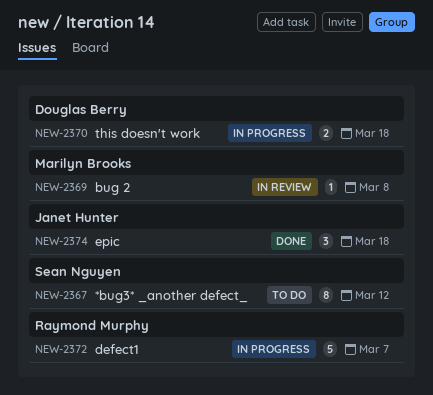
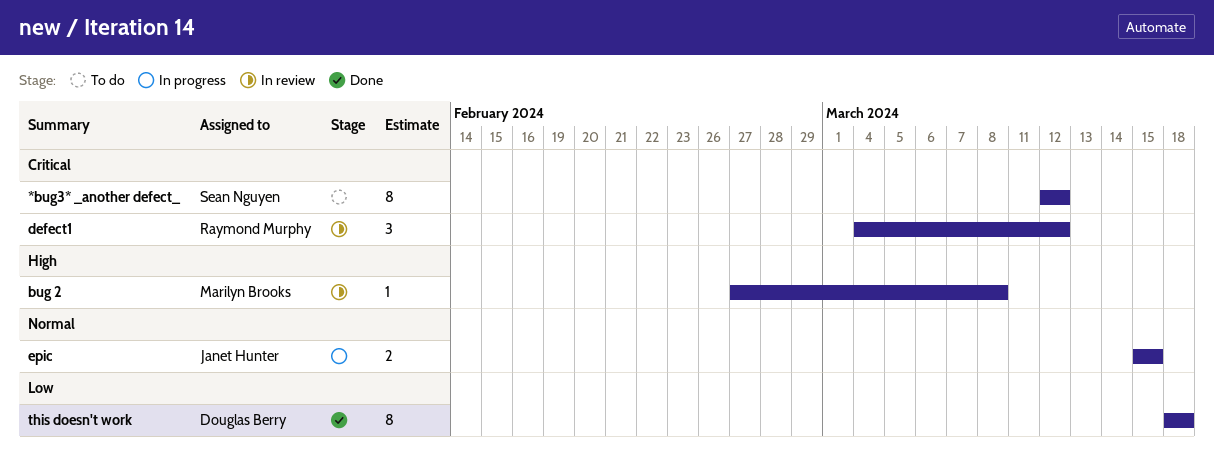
defect1, status: In progress -> In review
defect1, estimate: 5 -> 3
defect1, due: Mar 7 -> Mar 12
epic, status: Done -> In progress
epic, estimate: 3 -> 2
epic, due: Mar 18 -> Mar 15
this doesn't work, status: In progress -> Done
this doesn't work, estimate: 2 -> 8

